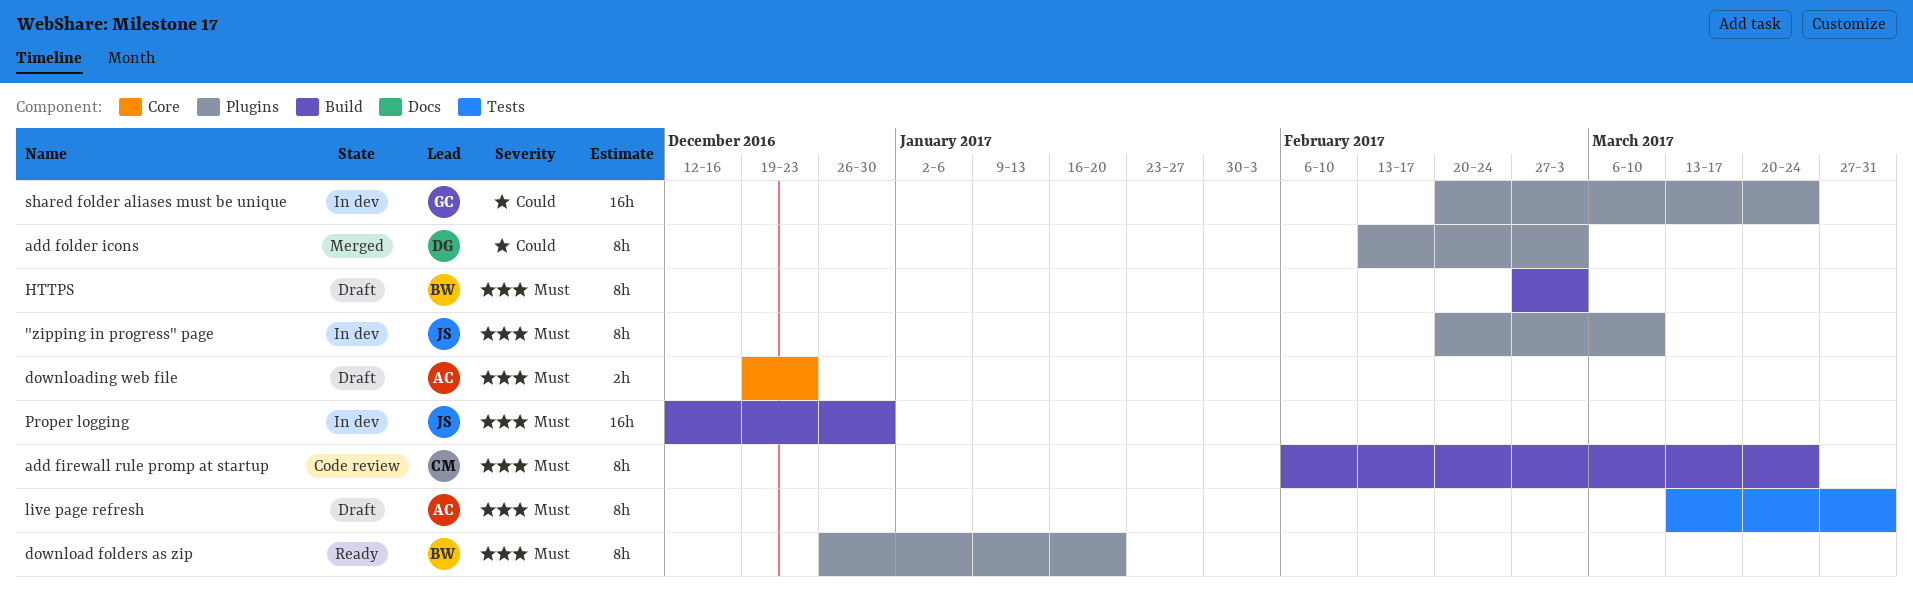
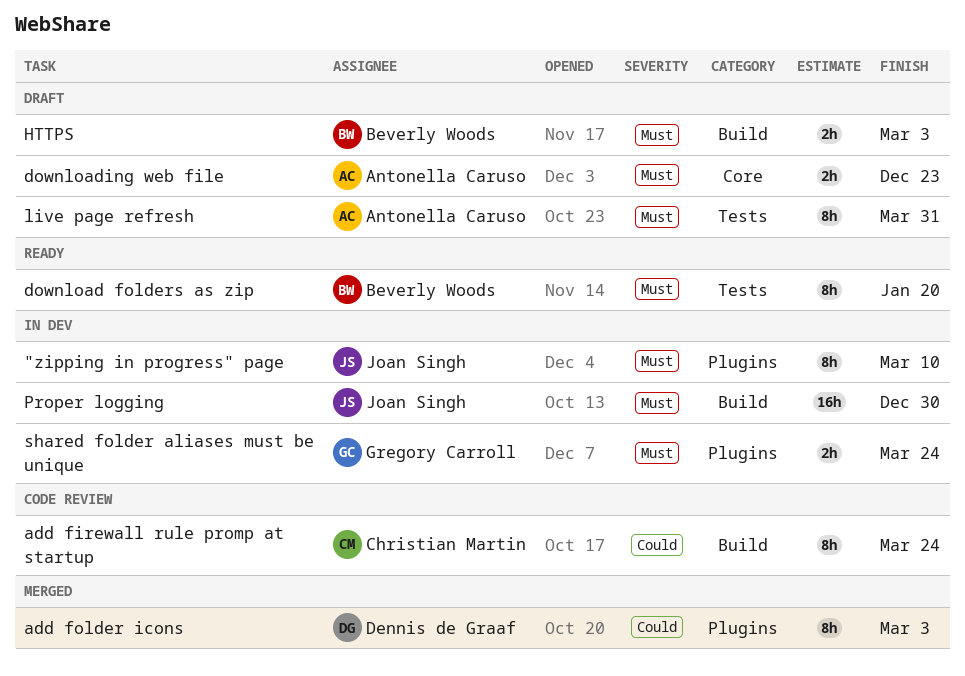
add firewall rule promp at startup, priority: Must -> Could
download folders as zip, label: Plugins -> Tests
HTTPS, estimate: 8h -> 2h
shared folder aliases must be unique, priority: Could -> Must
shared folder aliases must be unique, estimate: 16h -> 2h

